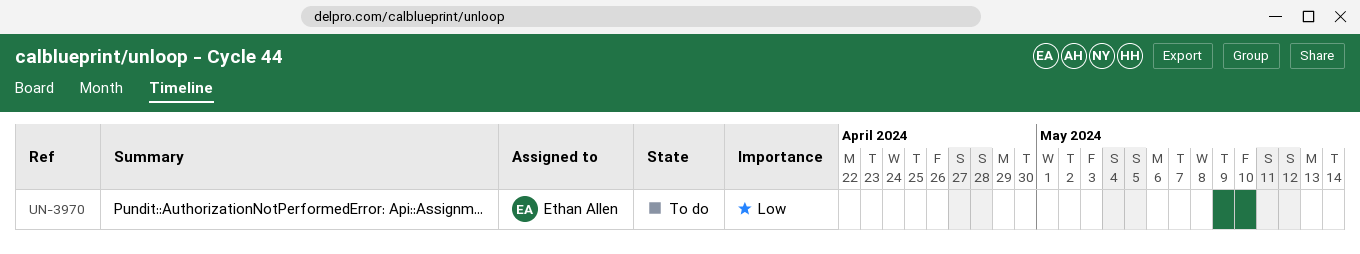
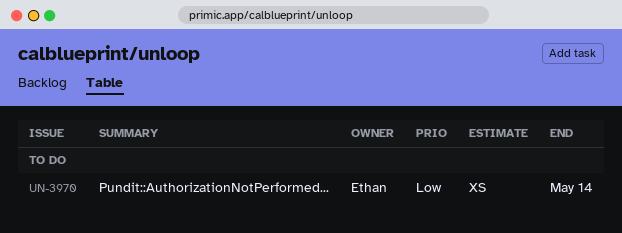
UN-3970, due: May 10 -> May 14

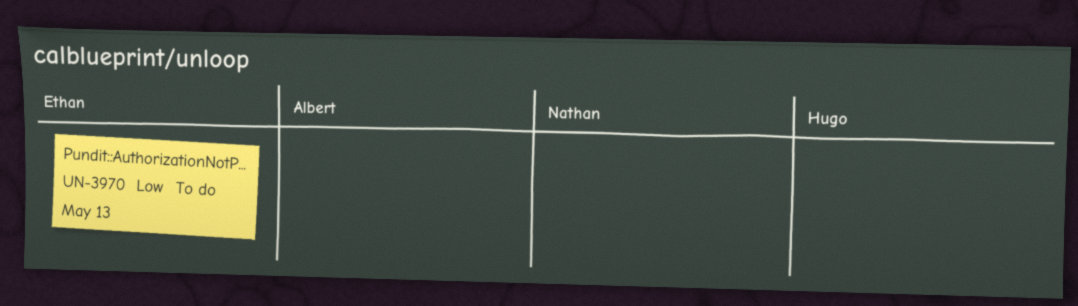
UN-3970, due: May 14 -> May 13

